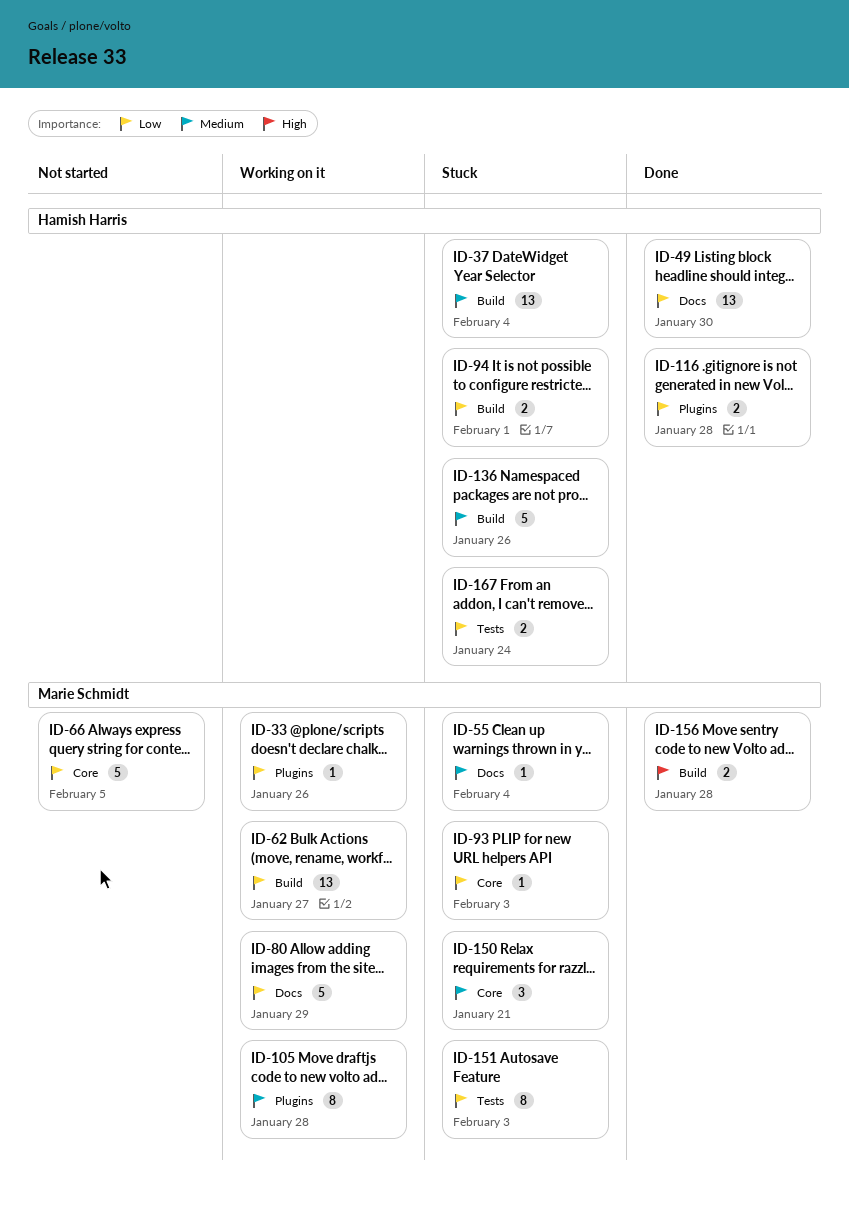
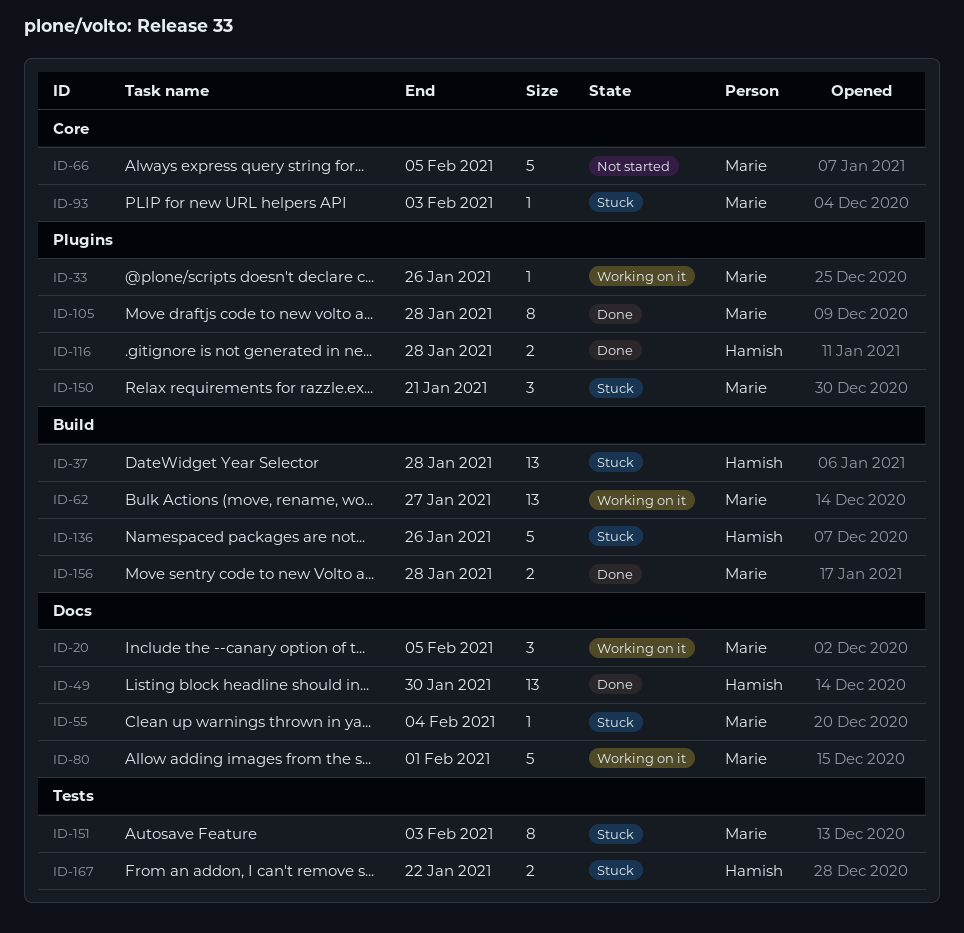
ID-20: none -> present
ID-37, due: Feb 4 -> Jan 28
ID-80, due: Jan 29 -> Feb 1
ID-94: present -> none
ID-105, status: Working on it -> Done
ID-150, label: Core -> Plugins
ID-167, due: Jan 24 -> Jan 22

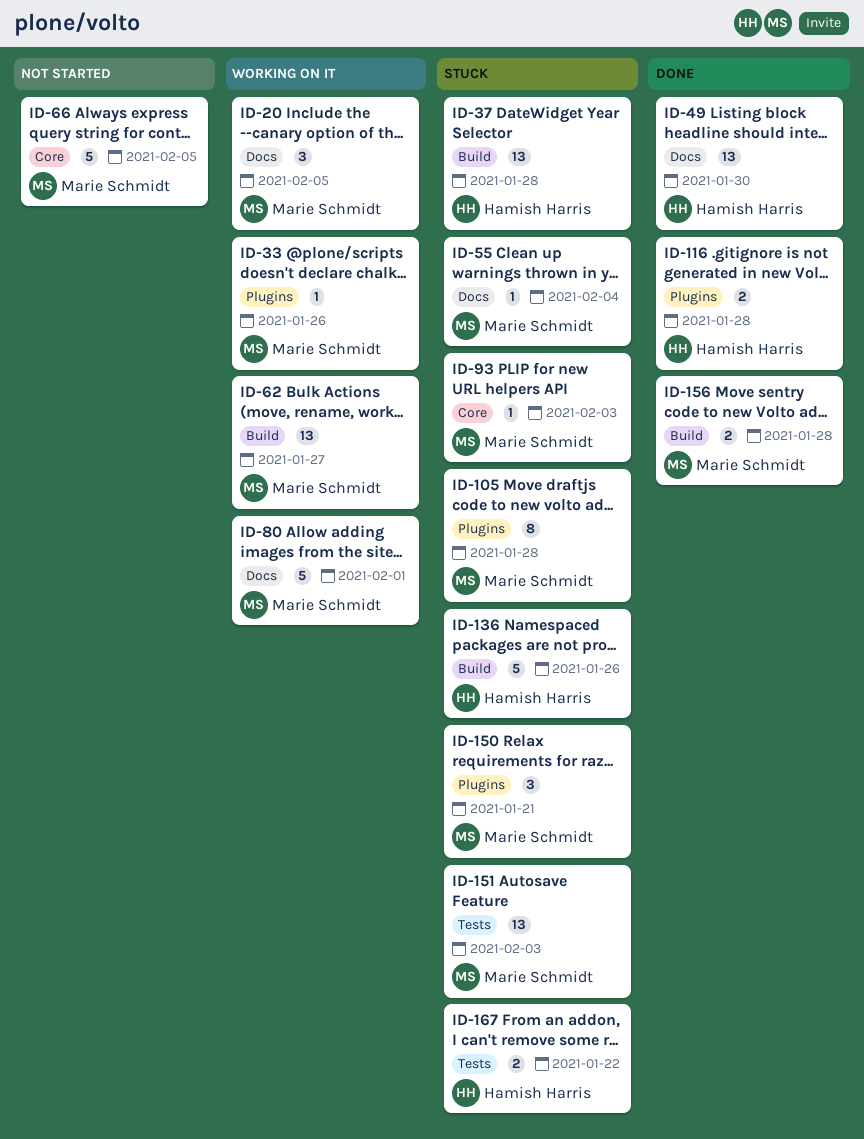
ID-105, status: Done -> Stuck
ID-151, estimate: 8 -> 13

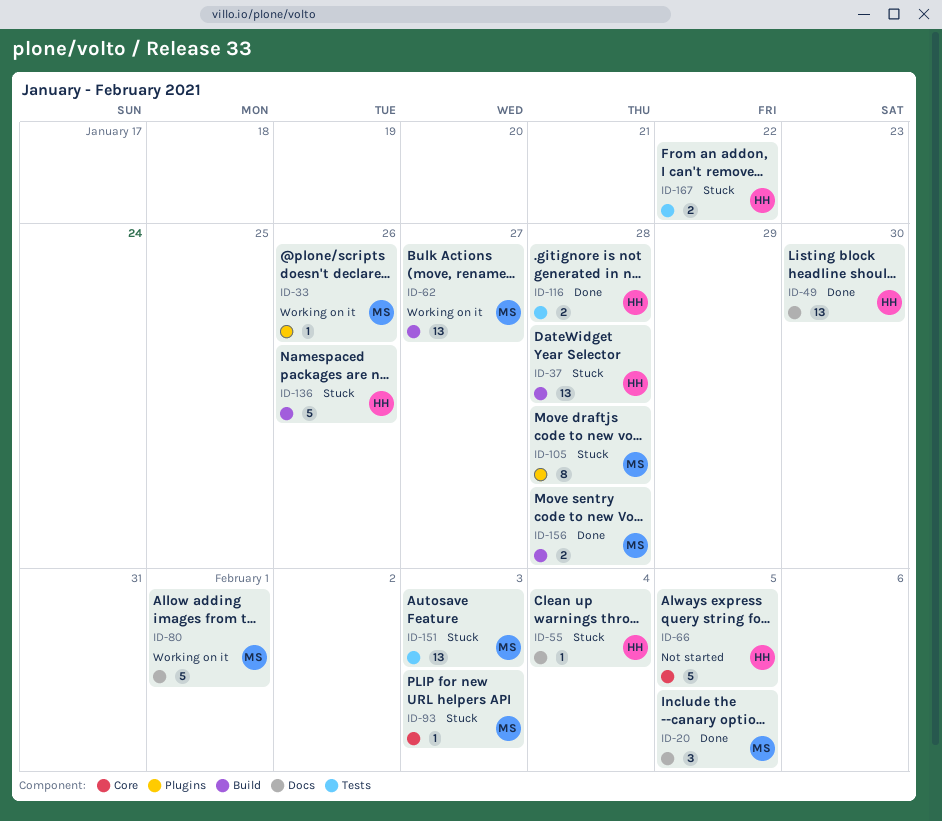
ID-20, status: Working on it -> Done
ID-55, owner: Marie Schmidt -> Hamish Harris
ID-66, owner: Marie Schmidt -> Hamish Harris
ID-116, label: Plugins -> Tests
ID-150: present -> none

